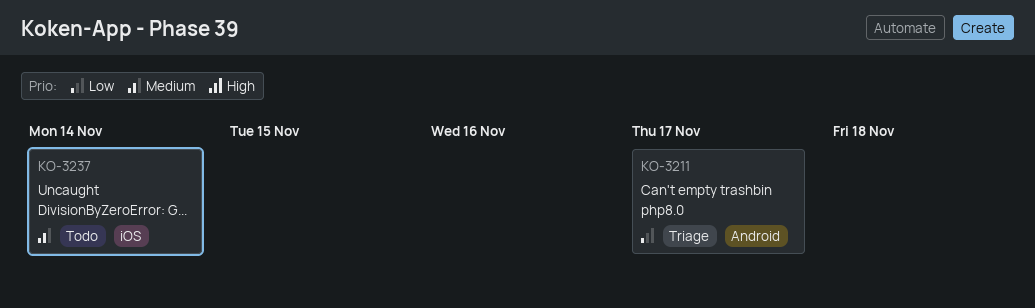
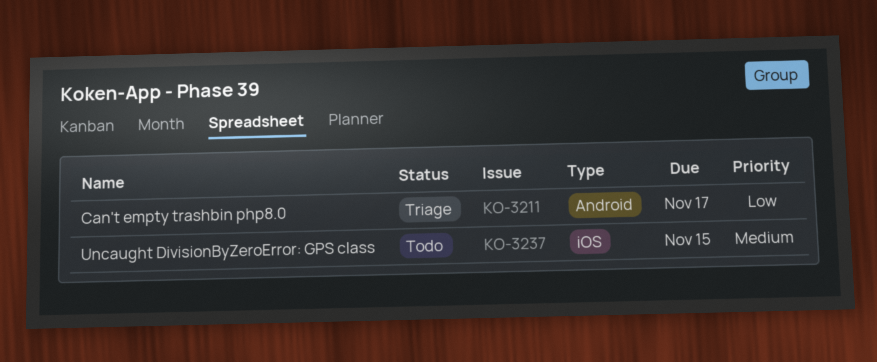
KO-3237, due: Nov 14 -> Nov 15

